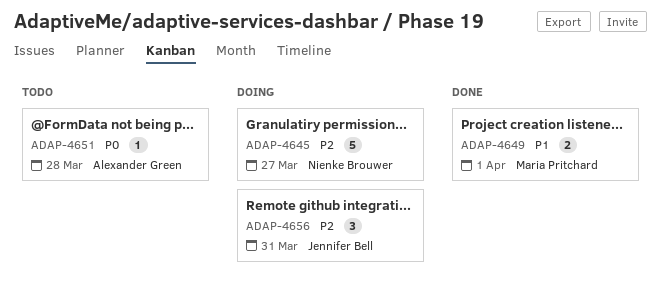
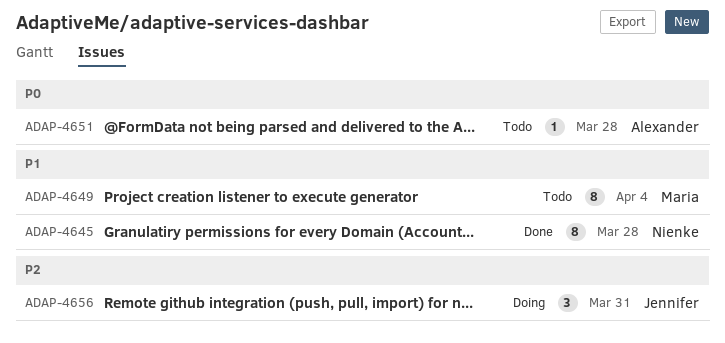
ADAP-4645, status: Doing -> Done
ADAP-4645, priority: P2 -> P1
ADAP-4645, estimate: 5 -> 8
ADAP-4645, due: Mar 27 -> Mar 28
ADAP-4649, status: Done -> Todo
ADAP-4649, estimate: 2 -> 8
ADAP-4649, due: Apr 1 -> Apr 4

